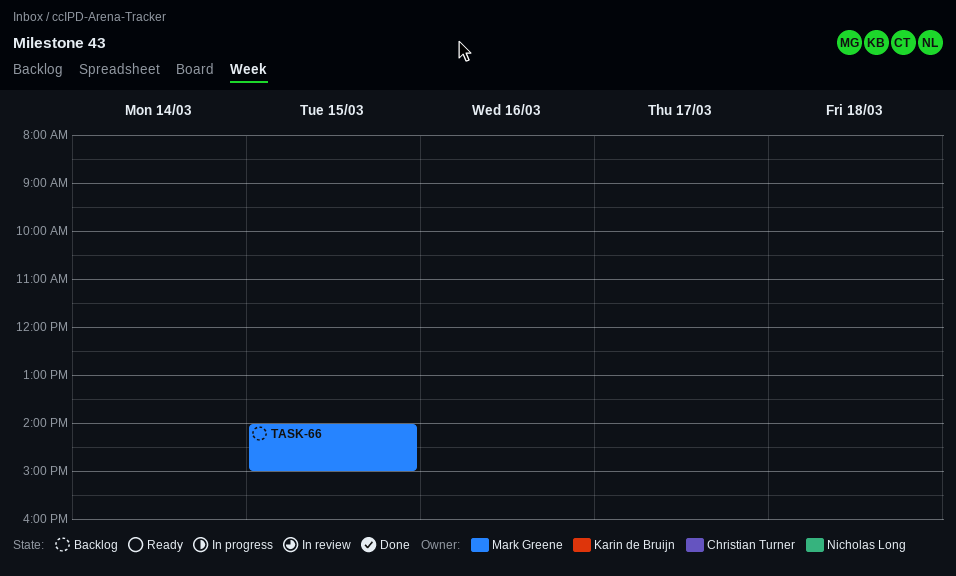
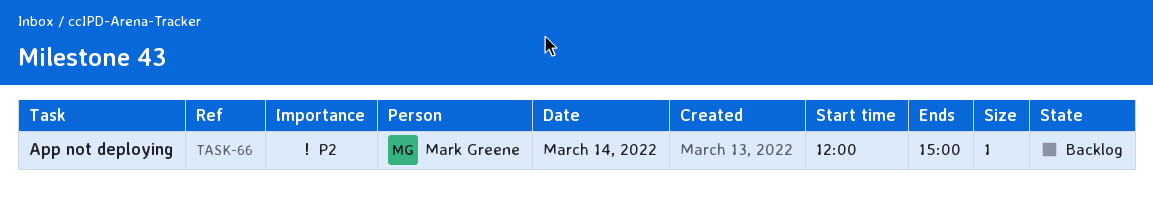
TASK-66, day: Mar 15 -> Mar 14
TASK-66, begins: 14:00 -> 12:00

